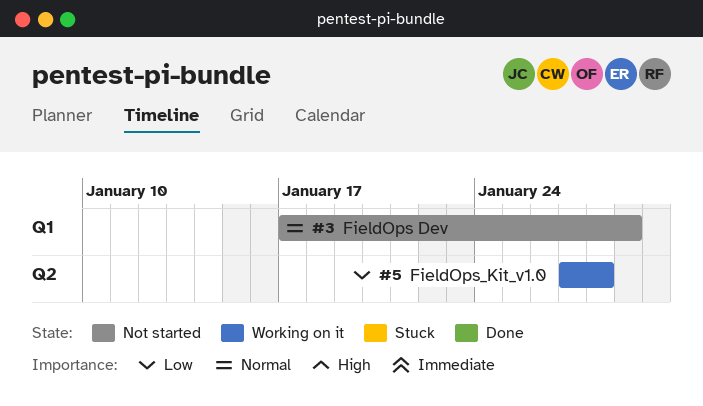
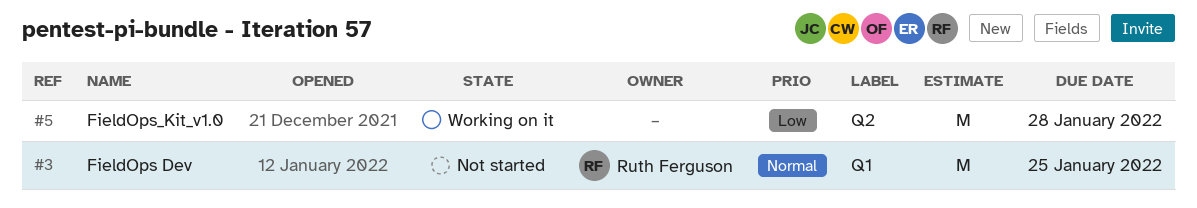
#3, due: Jan 29 -> Jan 25

